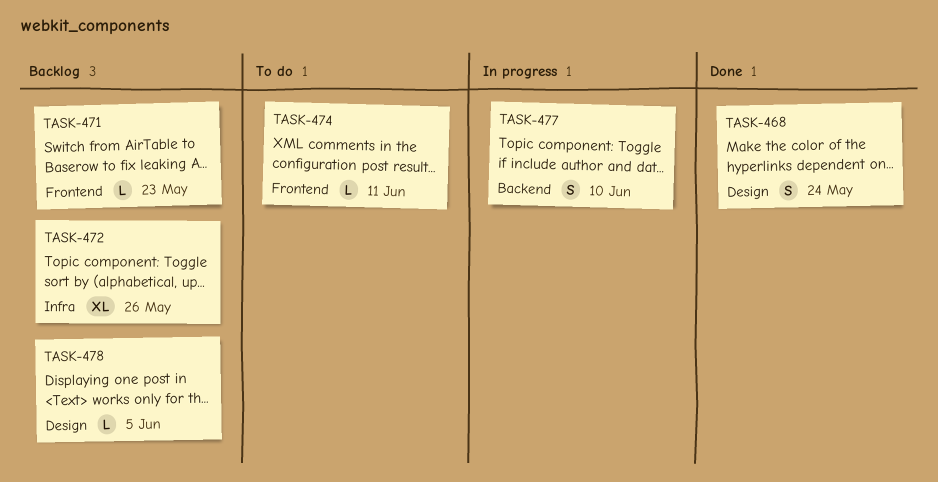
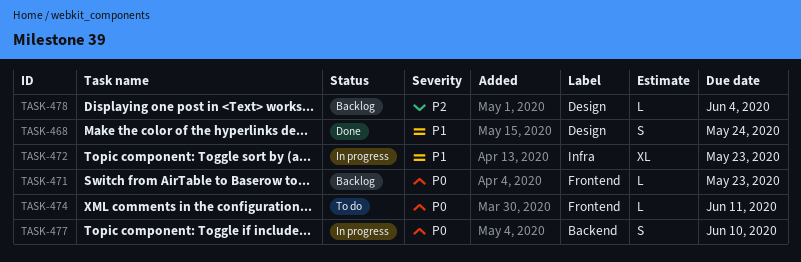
TASK-472, status: Backlog -> In progress
TASK-472, due: May 26 -> May 23
TASK-478, due: Jun 5 -> Jun 4

